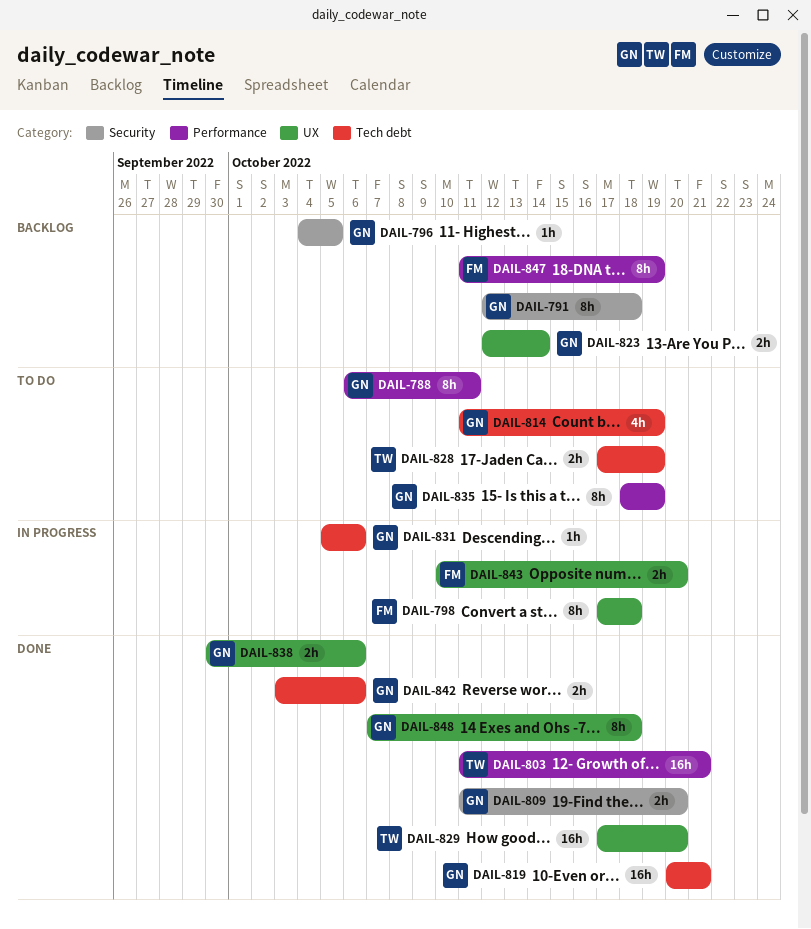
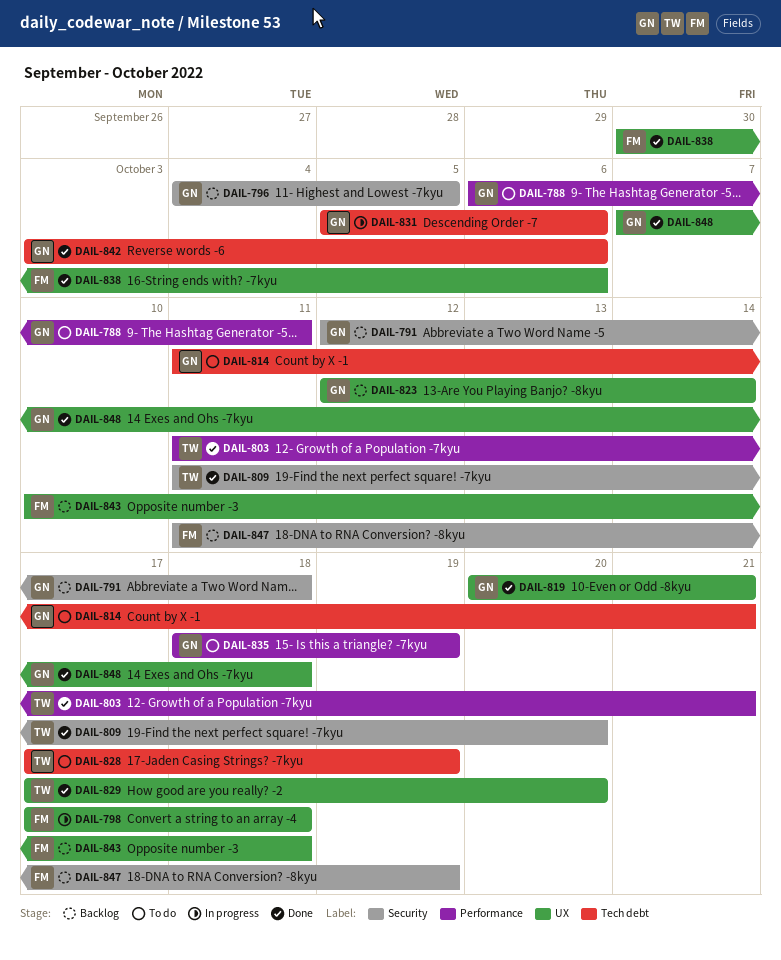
DAIL-809, owner: GN -> TW
DAIL-814, due: Oct 19 -> Oct 21
DAIL-819, label: Tech debt -> UX
DAIL-838, owner: GN -> FM
DAIL-843, status: In progress -> Backlog
DAIL-843, due: Oct 20 -> Oct 18
DAIL-847, label: Performance -> Security

